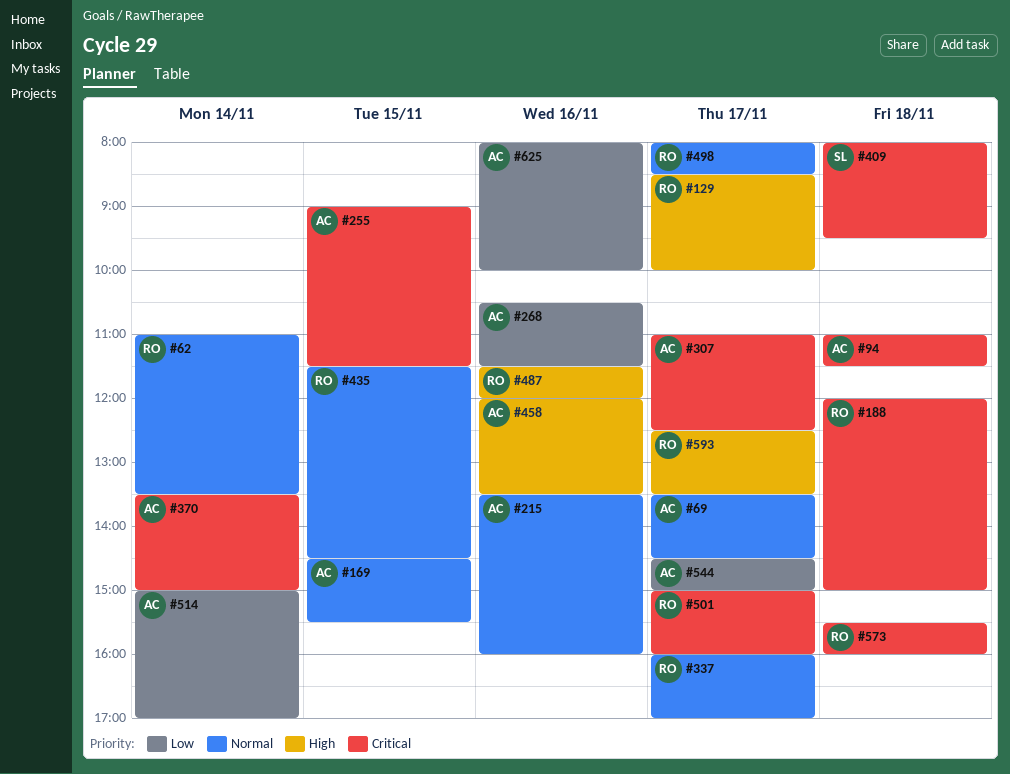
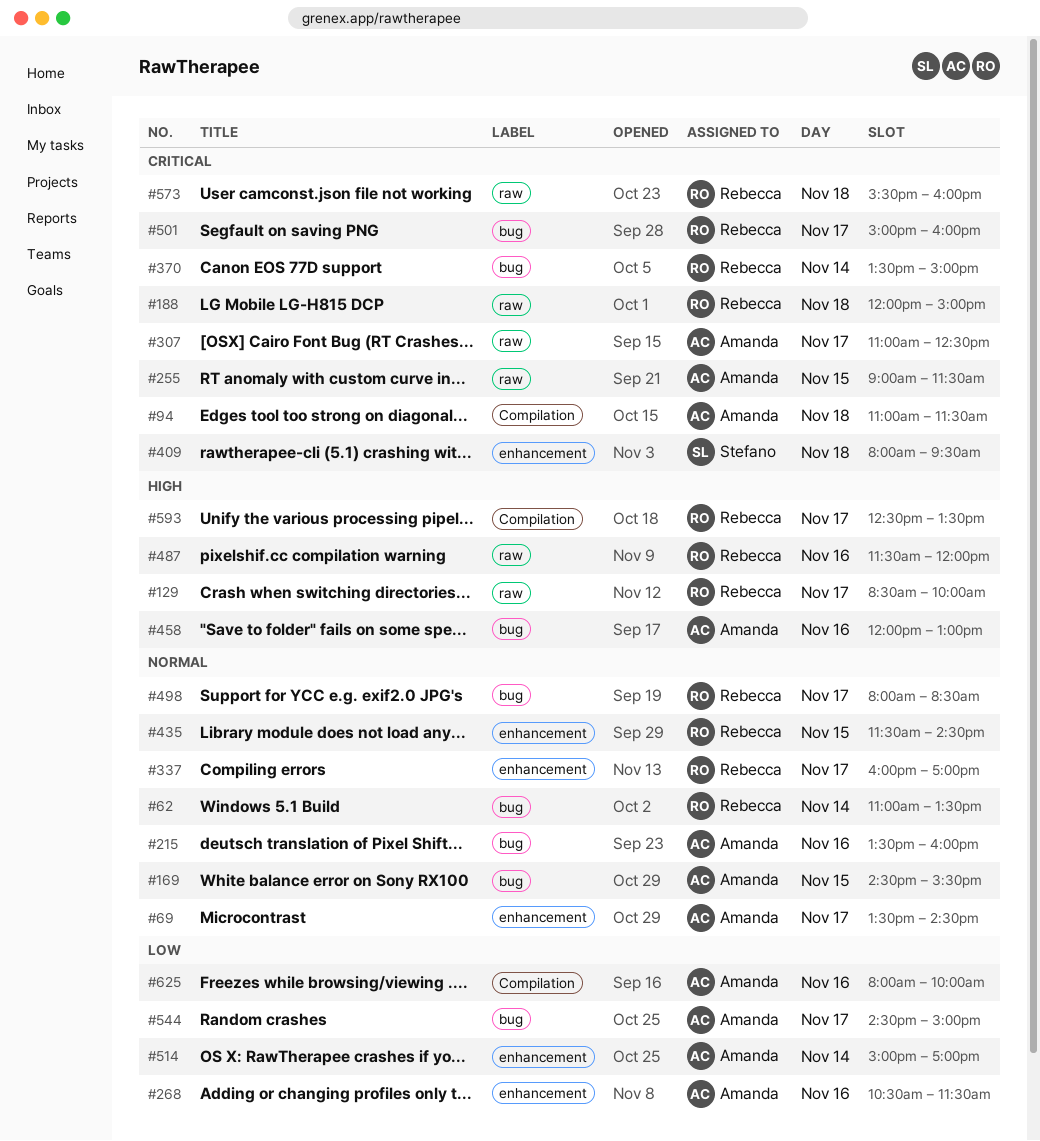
#370, owner: Amanda -> Rebecca
#458, ends: 13:30 -> 13:00

